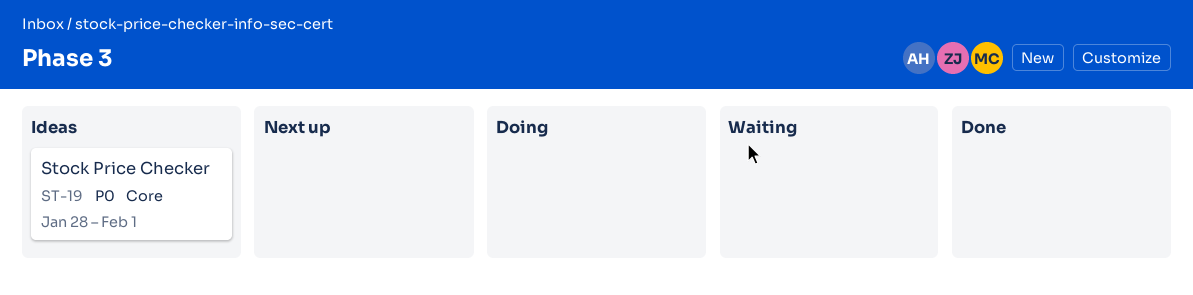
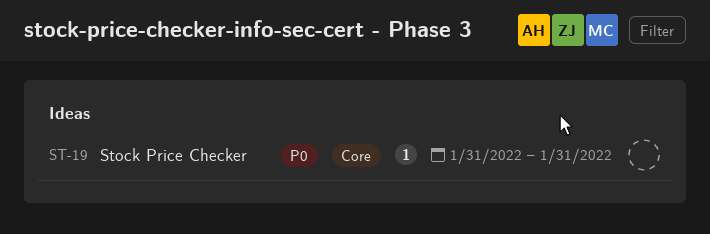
ST-19, start: Jan 28 -> Jan 31
ST-19, due: Feb 1 -> Jan 31

